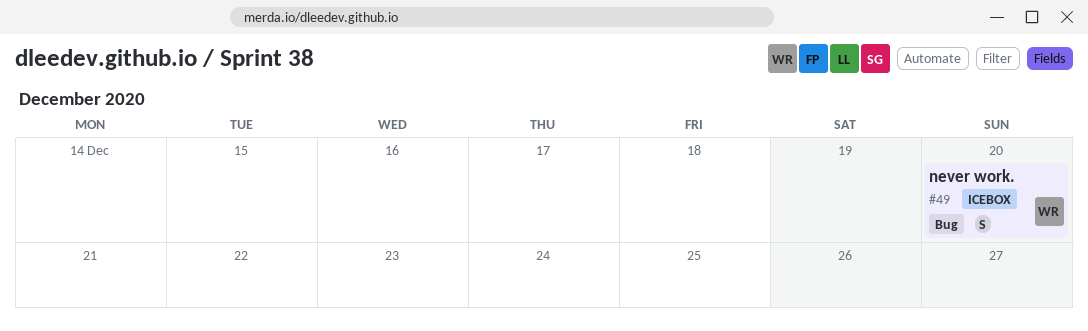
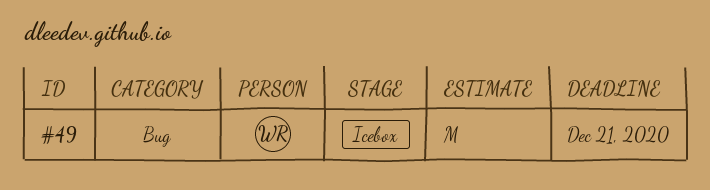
#49, estimate: S -> M
#49, due: Dec 20 -> Dec 21

